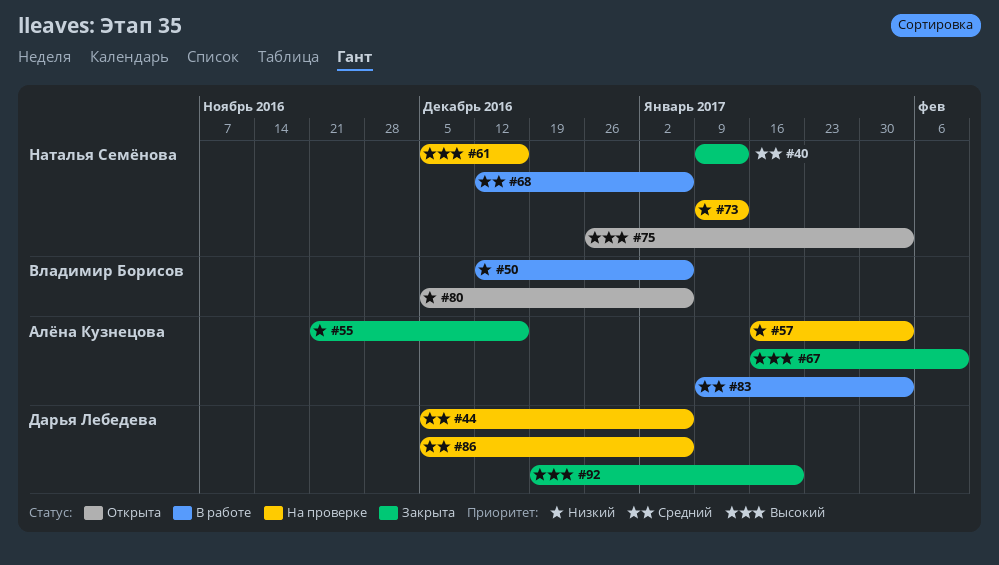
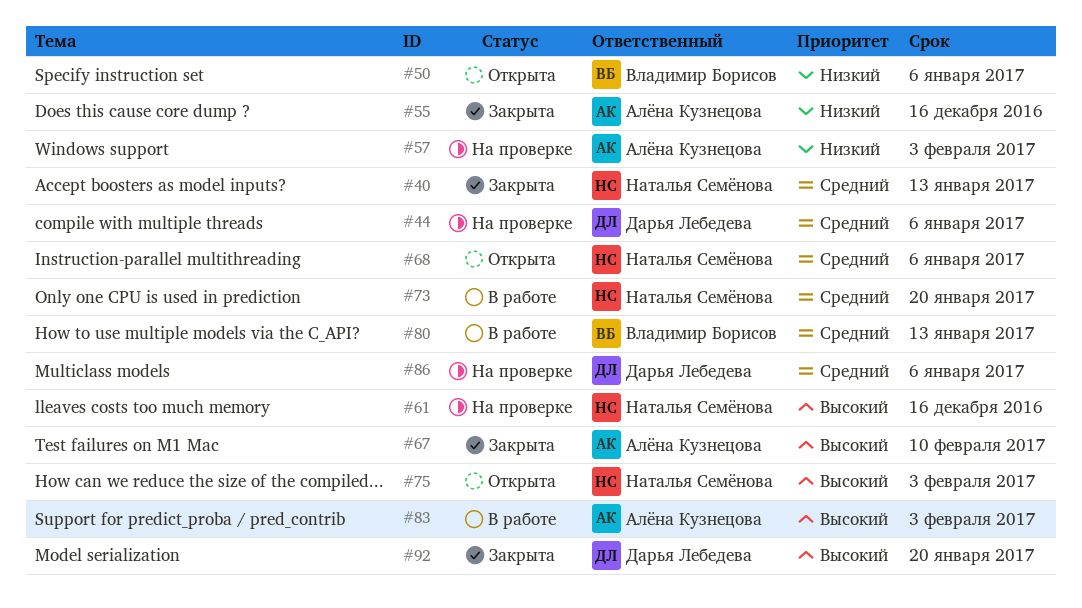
#50, status: В работе -> Открыта
#68, status: В работе -> Открыта
#73, status: На проверке -> В работе
#73, priority: Низкий -> Средний
#73, due: Jan 13 -> Jan 20
#80, status: Открыта -> В работе
#80, priority: Низкий -> Средний
#80, due: Jan 6 -> Jan 13
#83, priority: Средний -> Высокий

